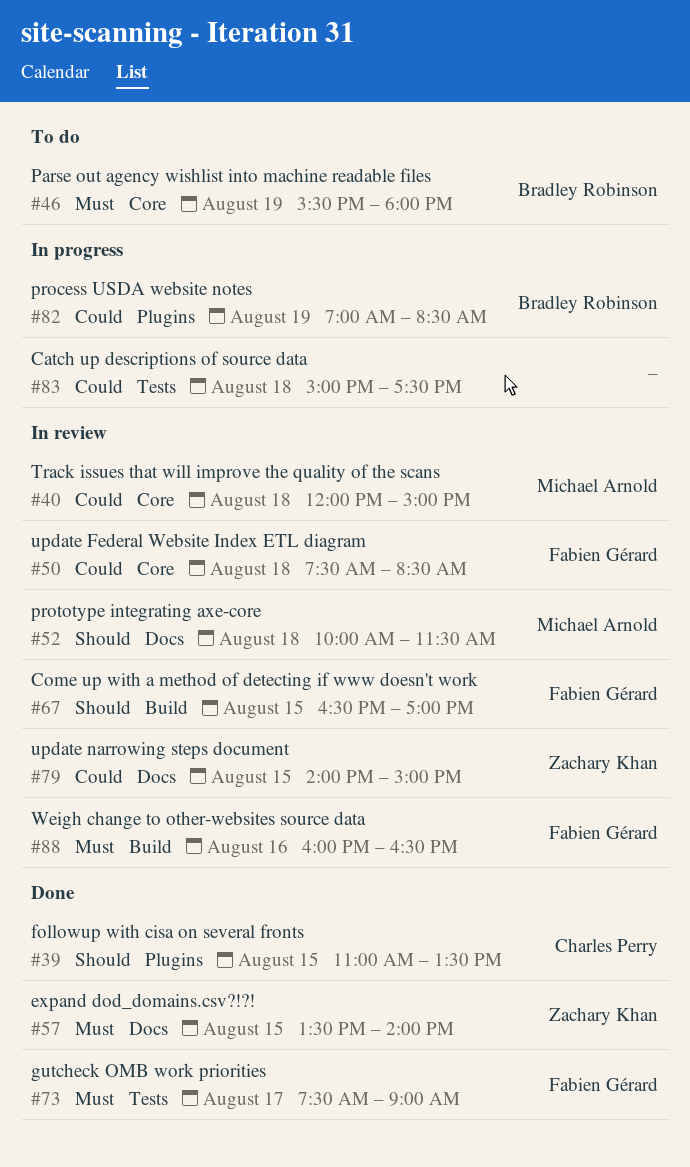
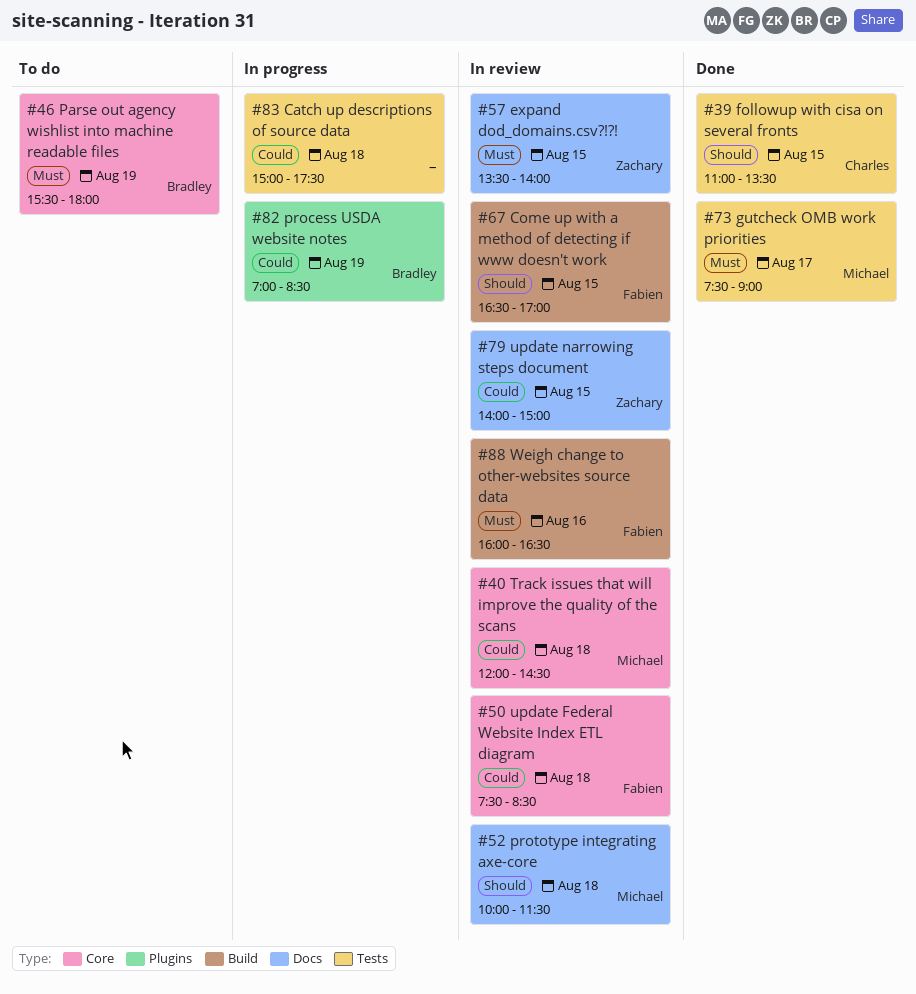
#39, label: Plugins -> Tests
#40, ends: 15:00 -> 14:30
#57, status: Done -> In review
#73, owner: Fabien Gérard -> Michael Arnold

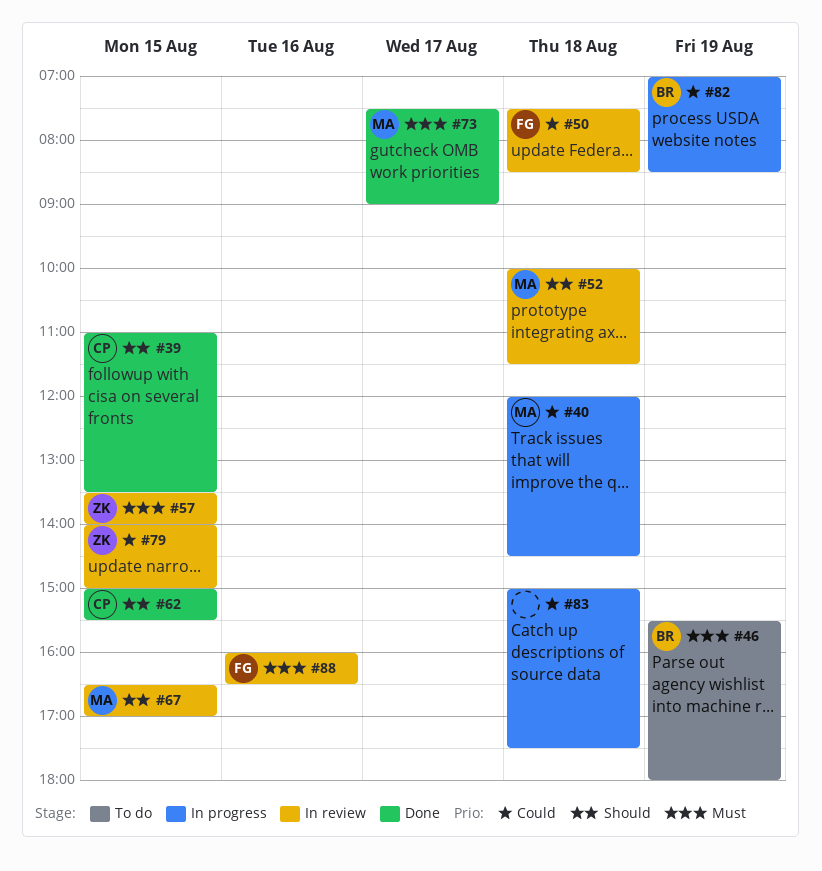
#40, status: In review -> In progress
#62: none -> present
#67, owner: Fabien -> Michael

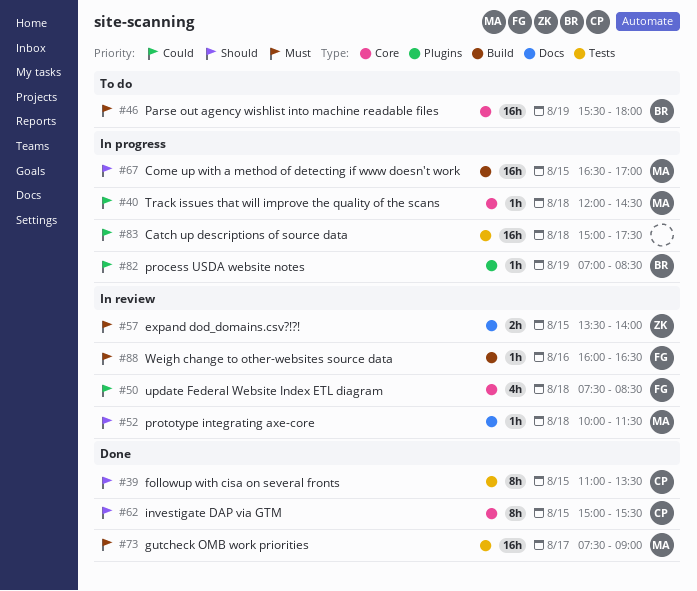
#67, status: In review -> In progress
#79: present -> none

